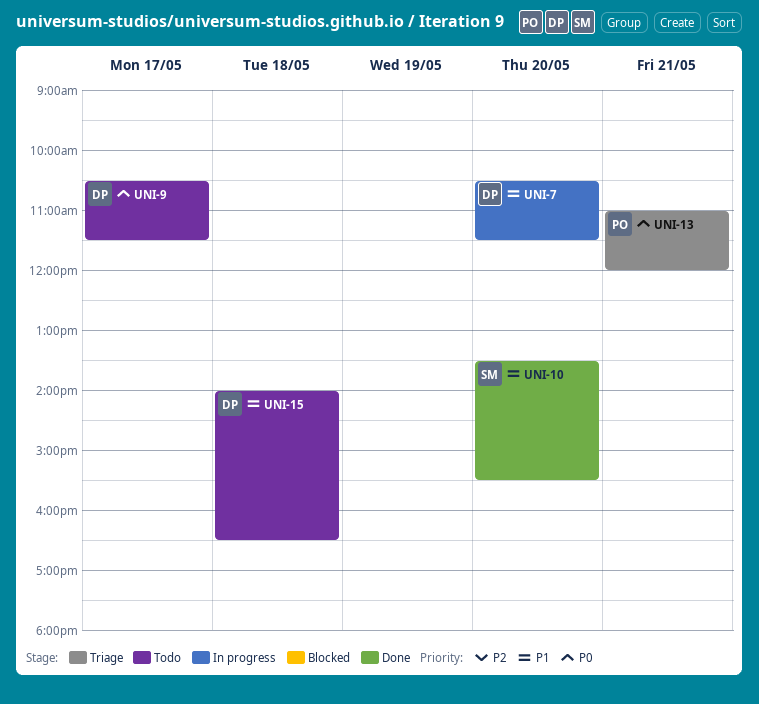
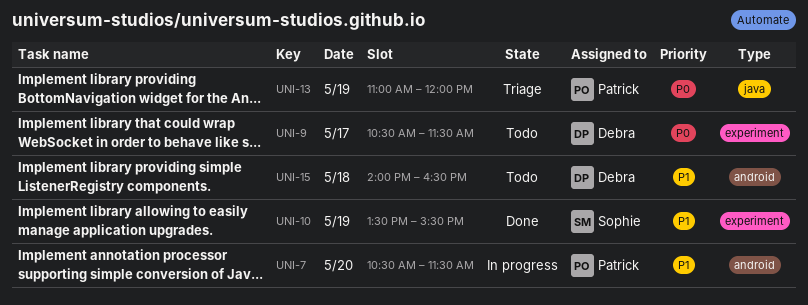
UNI-7, owner: Debra -> Patrick
UNI-10, day: May 20 -> May 19
UNI-13, day: May 21 -> May 19

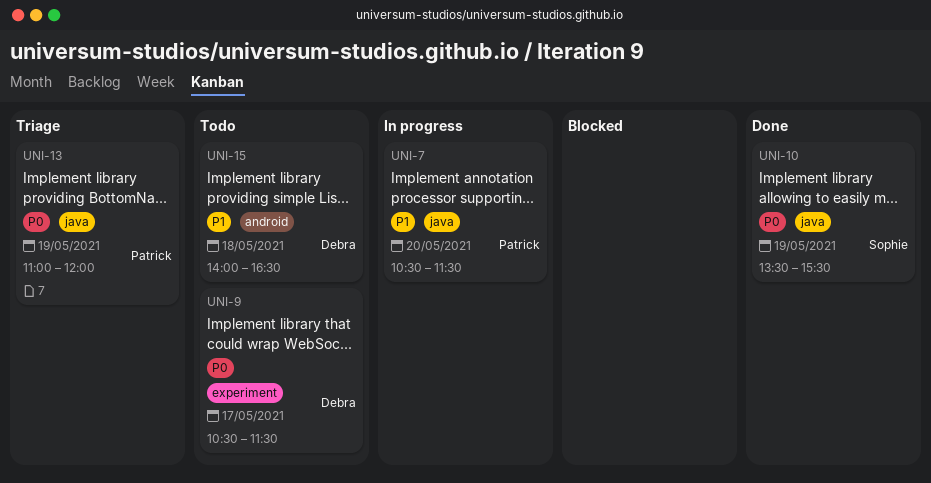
UNI-7, label: android -> java
UNI-10, priority: P1 -> P0
UNI-10, label: experiment -> java

